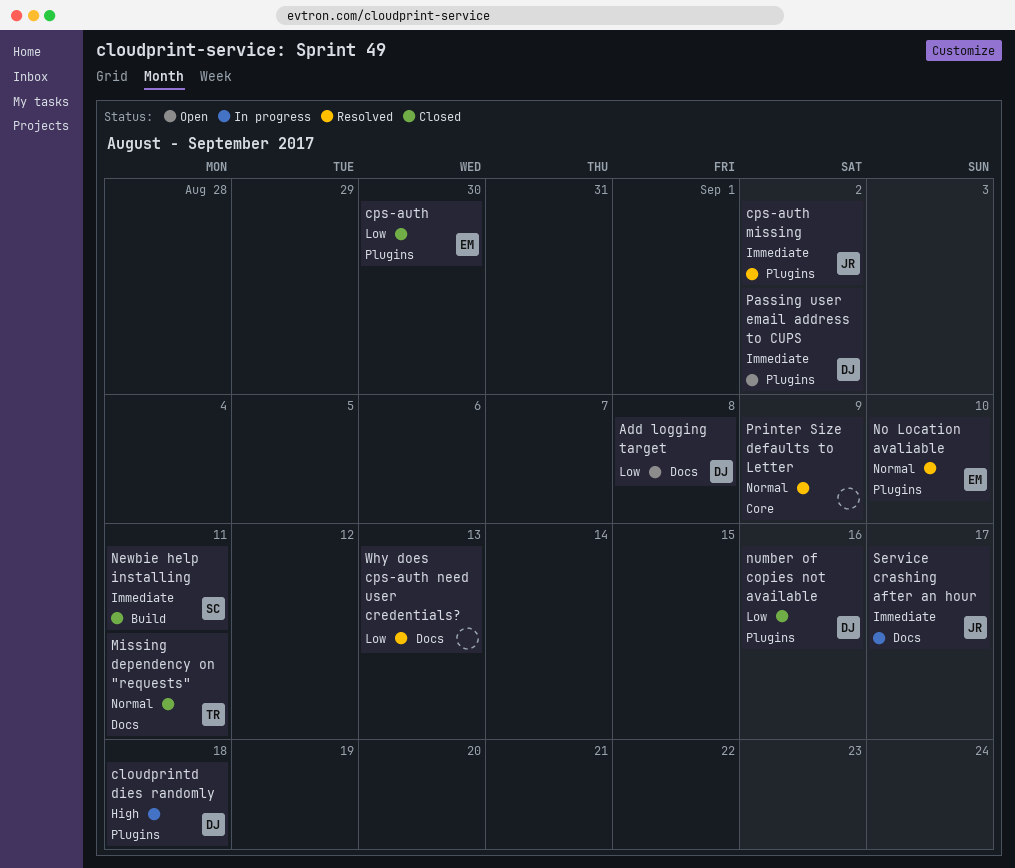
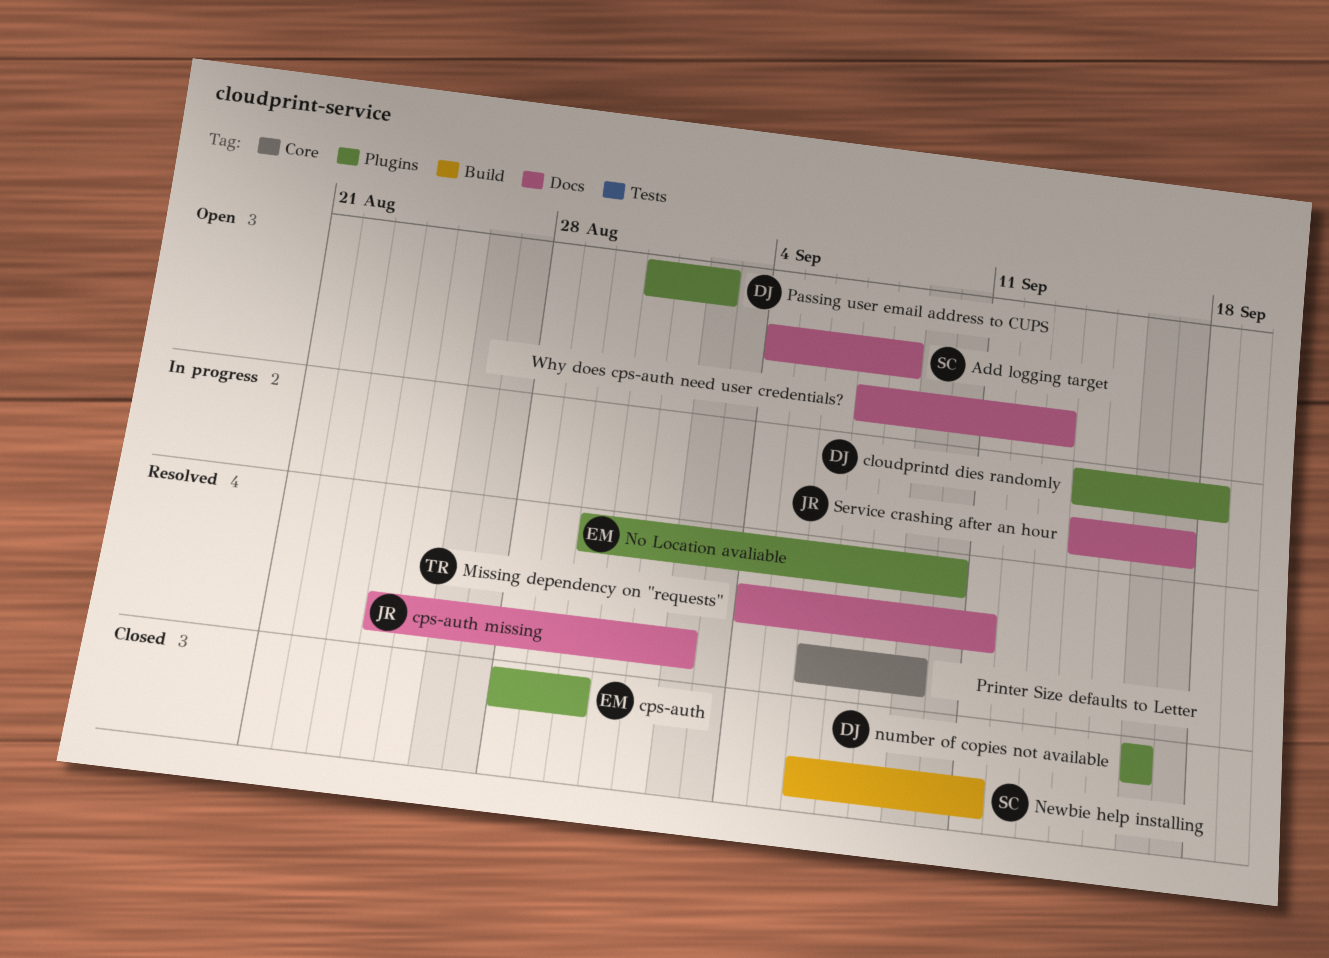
Add logging target, owner: DJ -> SC
cps-auth missing, label: Plugins -> Docs
Missing dependency on "requests", status: Closed -> Resolved
Why does cps-auth need user credentials?, status: Resolved -> Open

